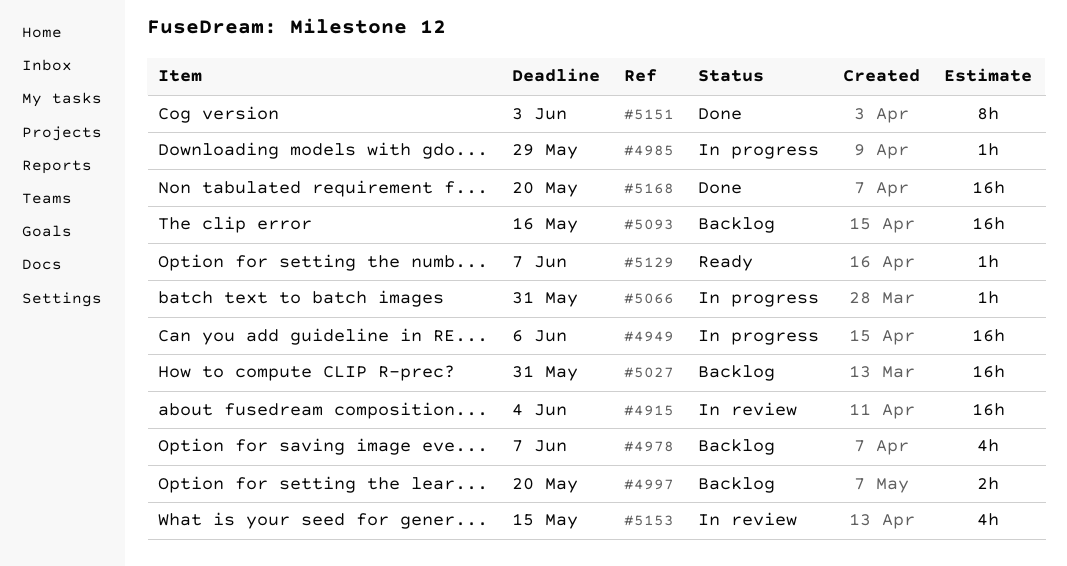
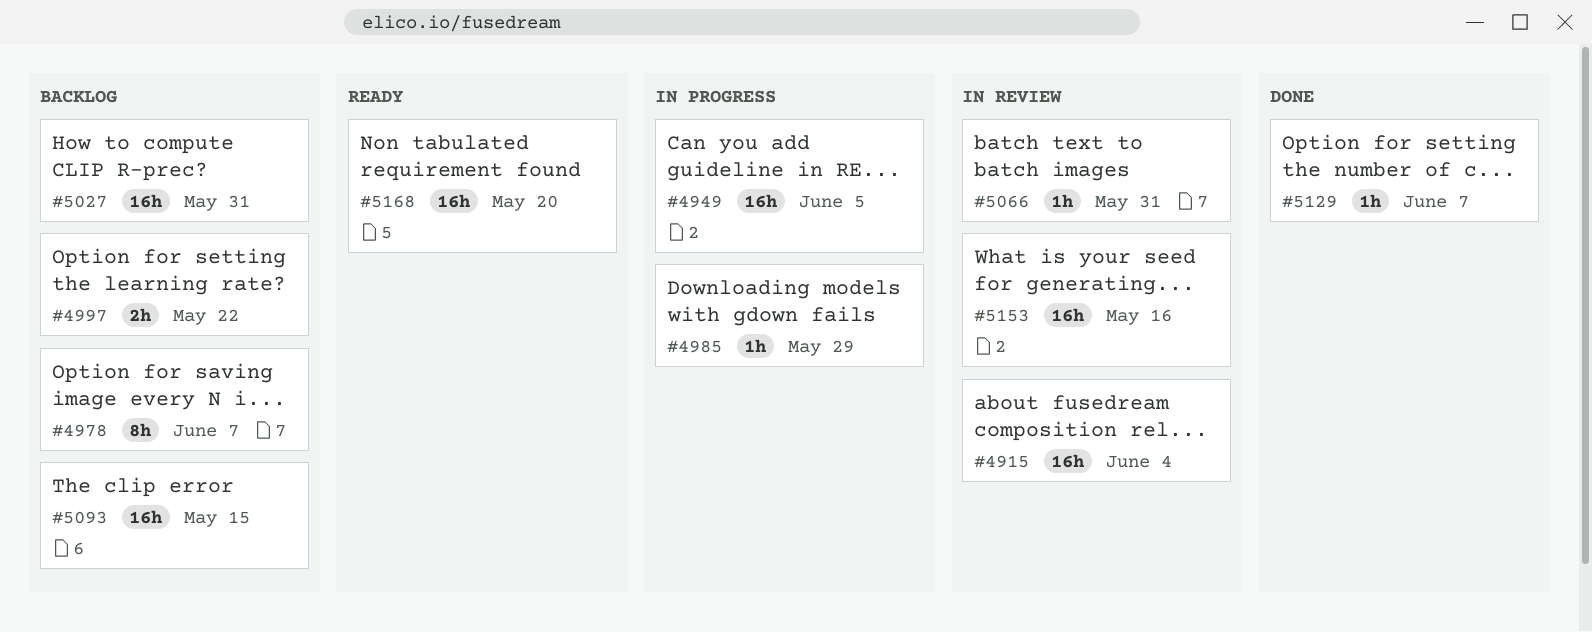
#4949, due: Jun 6 -> Jun 5
#4978, estimate: 4h -> 8h
#4997, due: May 20 -> May 22
#5066, status: In progress -> In review
#5093, due: May 16 -> May 15
#5129, status: Ready -> Done
#5151: present -> none
#5153, estimate: 4h -> 16h
#5153, due: May 15 -> May 16
#5168, status: Done -> Ready

